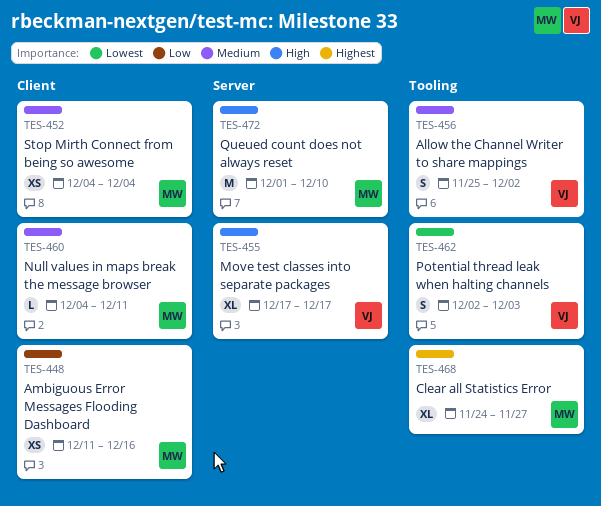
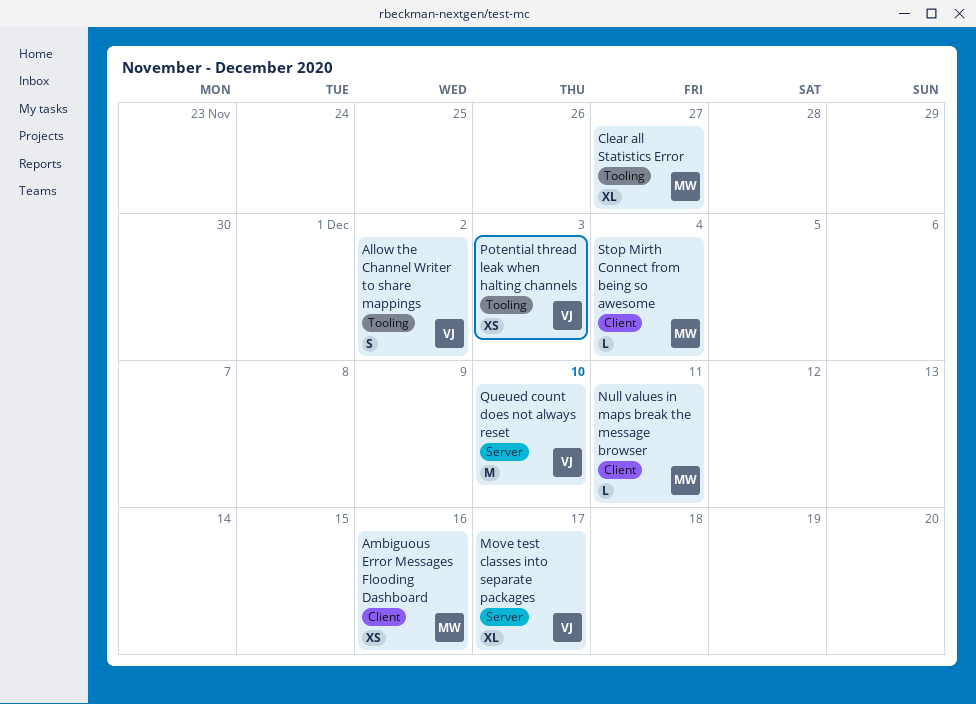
Potential thread leak when halting channels, estimate: S -> XS
Queued count does not always reset, owner: MW -> VJ
Stop Mirth Connect from being so awesome, estimate: XS -> L

